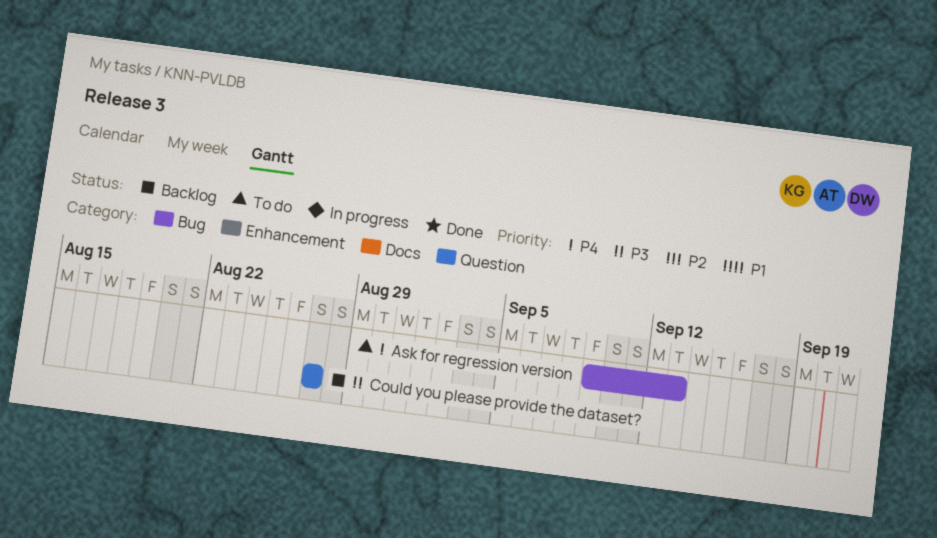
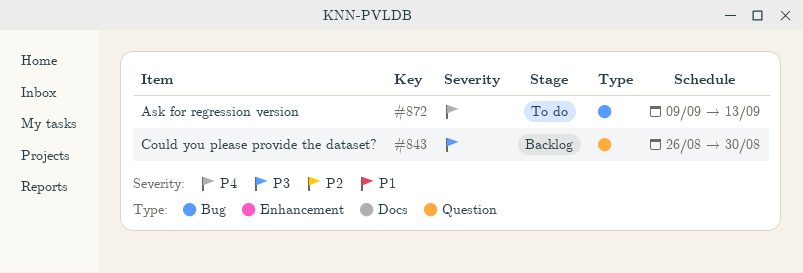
Could you please provide the dataset?, start: Aug 27 -> Aug 26
Could you please provide the dataset?, due: Aug 27 -> Aug 30

